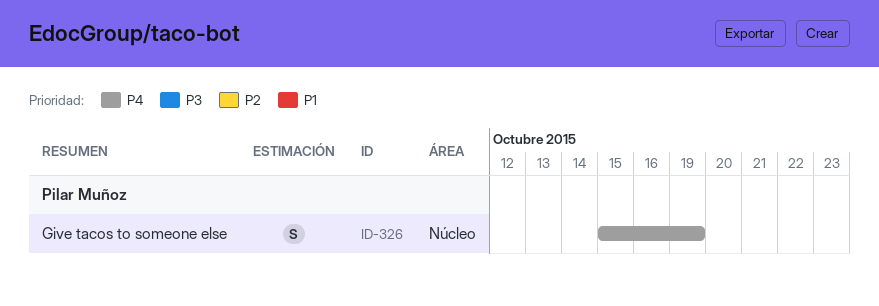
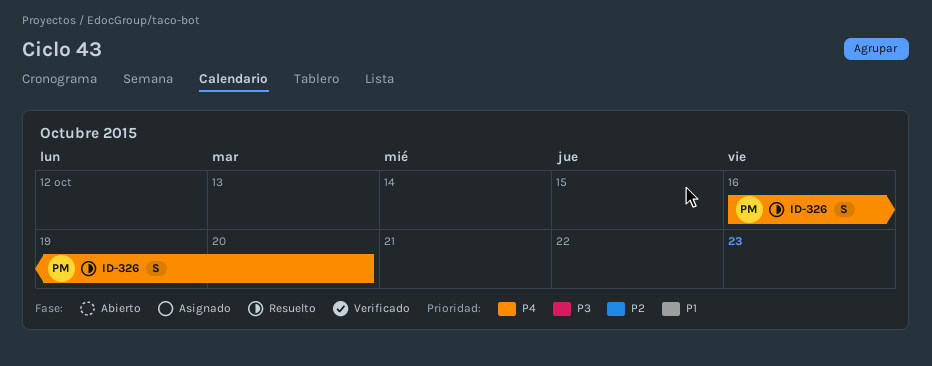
ID-326, start: Oct 15 -> Oct 16
ID-326, due: Oct 19 -> Oct 20

